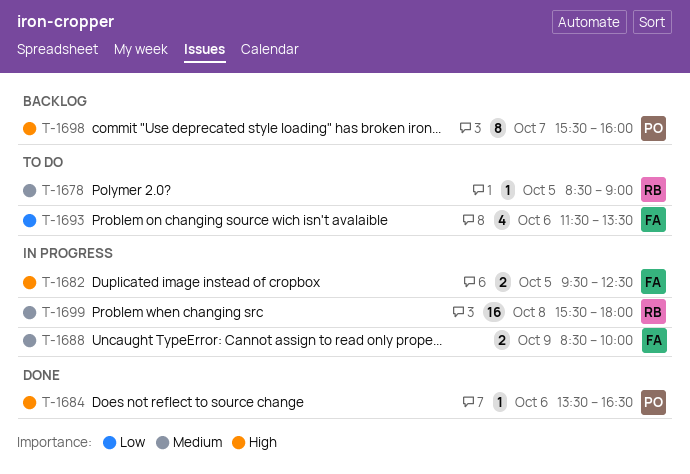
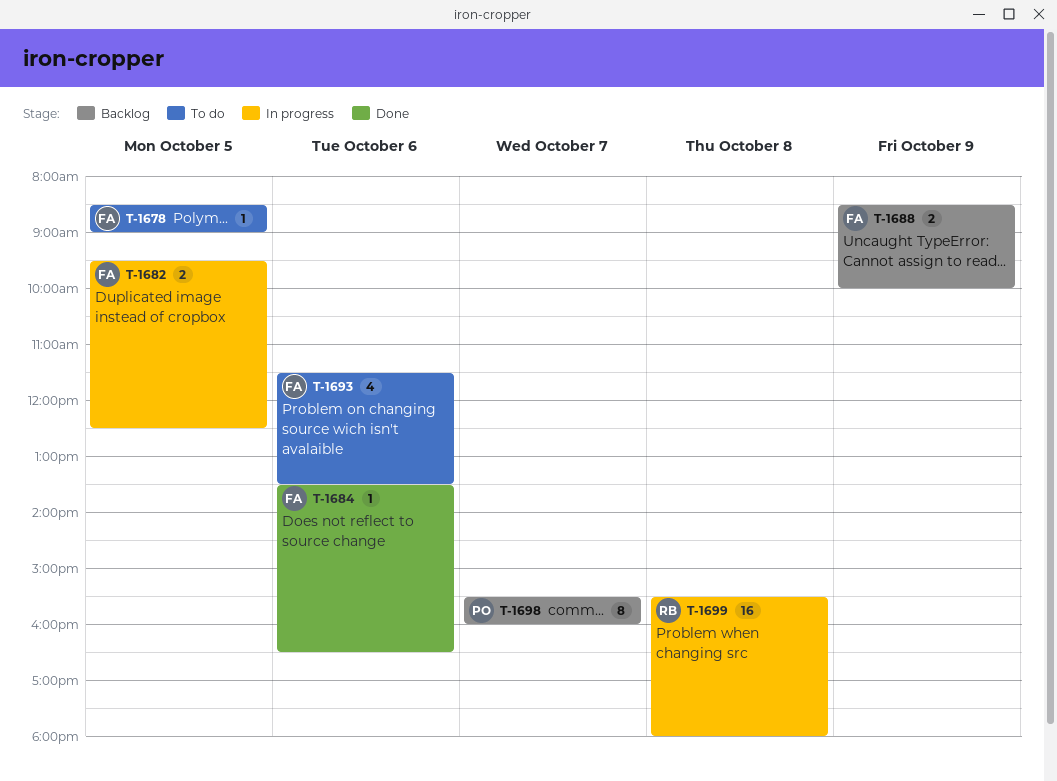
T-1678, owner: RB -> FA
T-1684, owner: PO -> FA
T-1688, status: In progress -> Backlog

